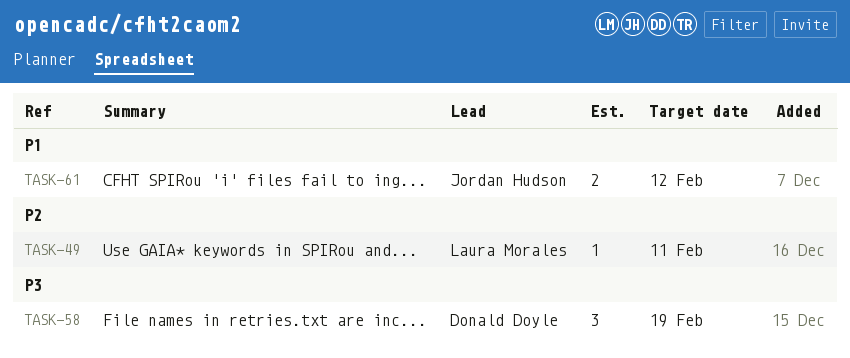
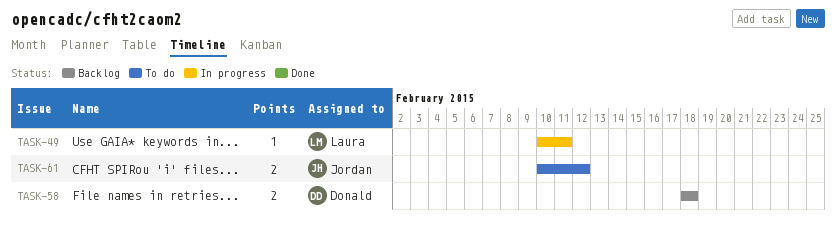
TASK-58, estimate: 3 -> 2
TASK-58, due: Feb 19 -> Feb 18

